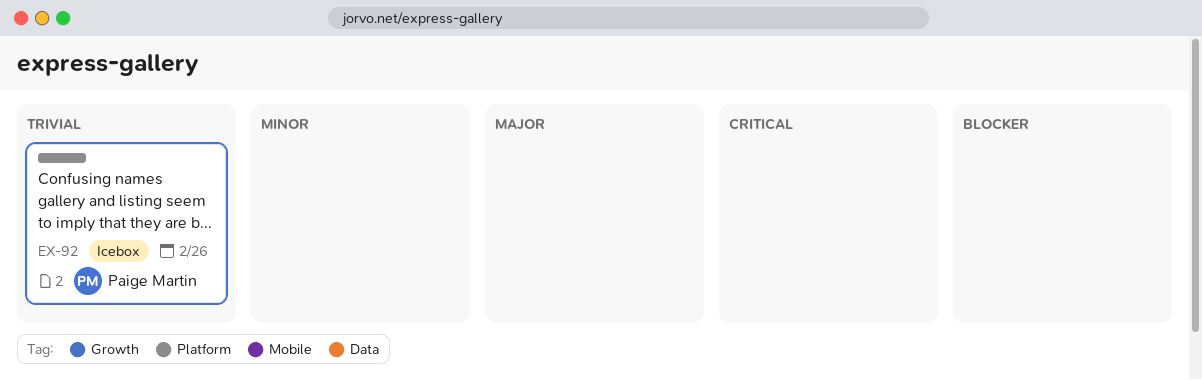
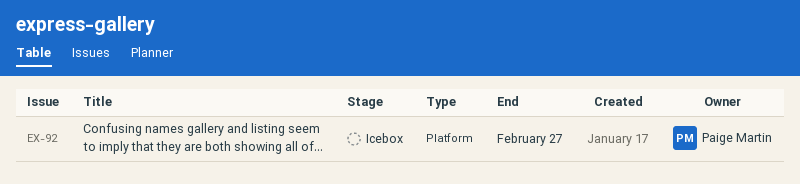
EX-92, due: Feb 26 -> Feb 27

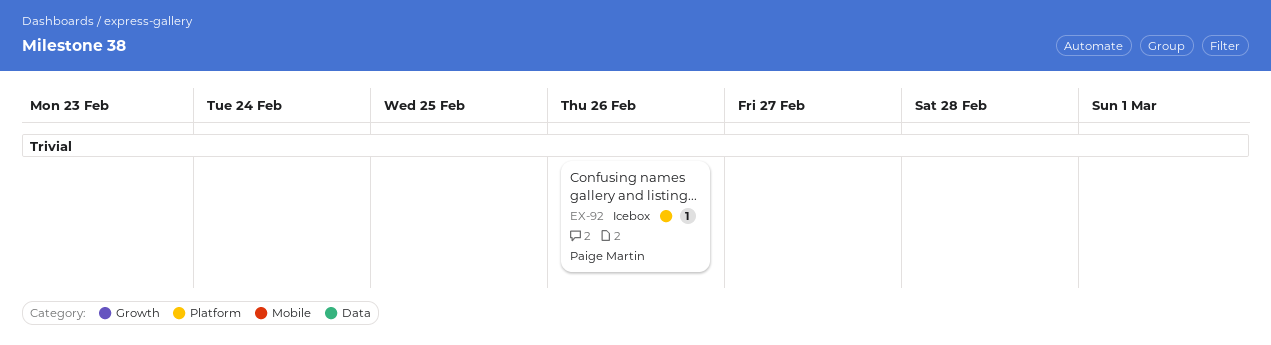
EX-92, due: Feb 27 -> Feb 26

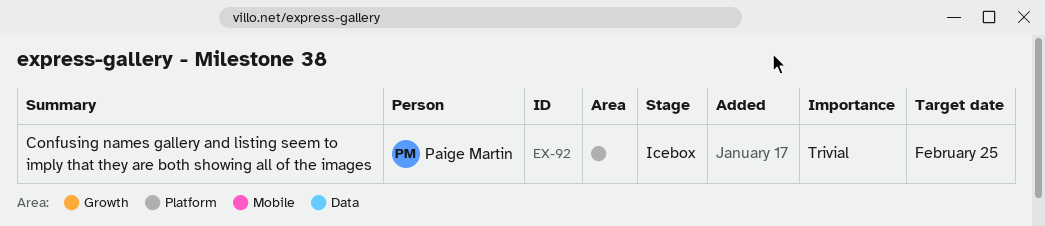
EX-92, due: Feb 26 -> Feb 25

